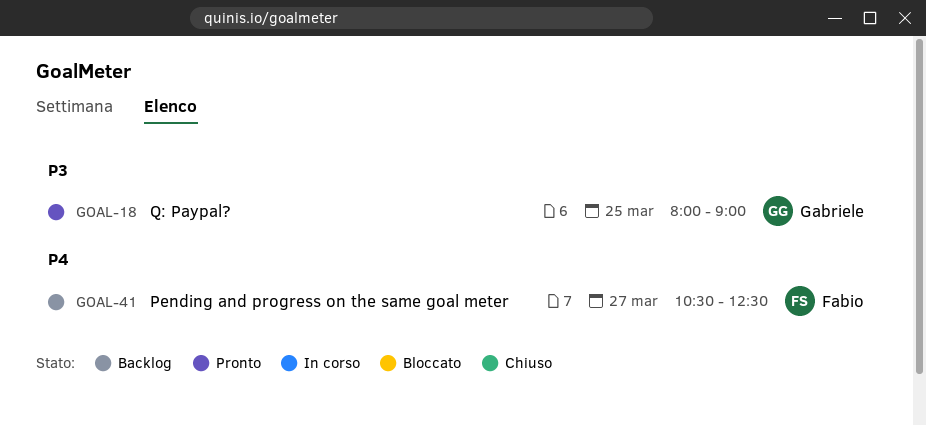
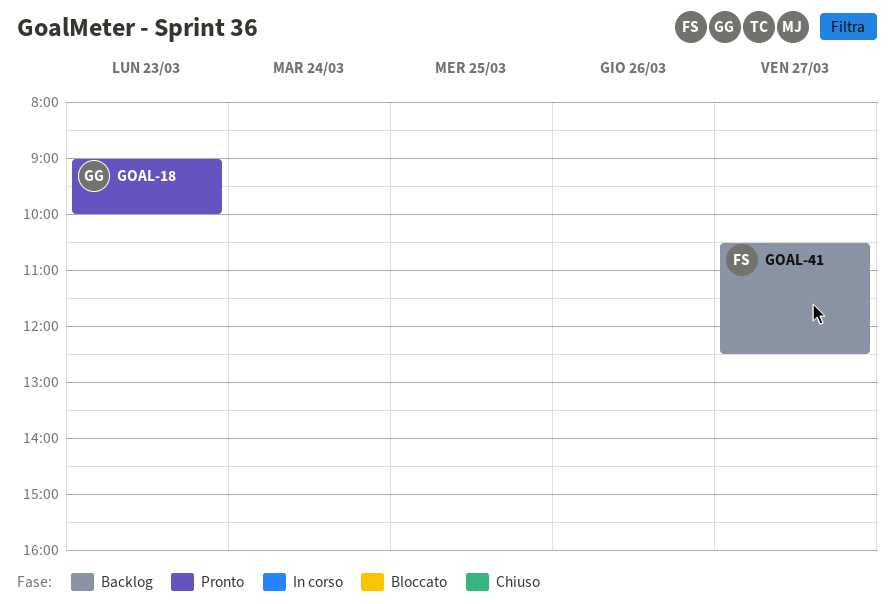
GOAL-18, day: Mar 25 -> Mar 23
GOAL-18, begins: 08:00 -> 09:00
GOAL-18, ends: 09:00 -> 10:00

